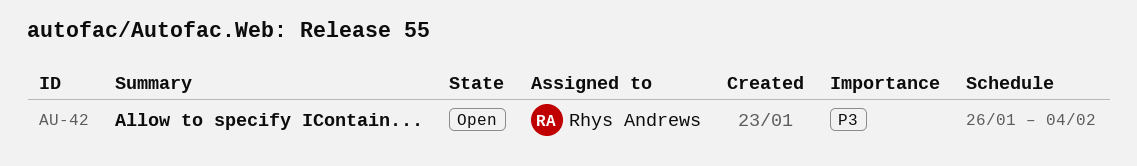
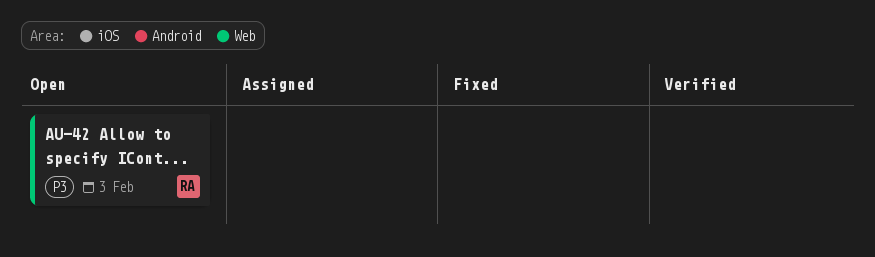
AU-42, due: Feb 4 -> Feb 3

